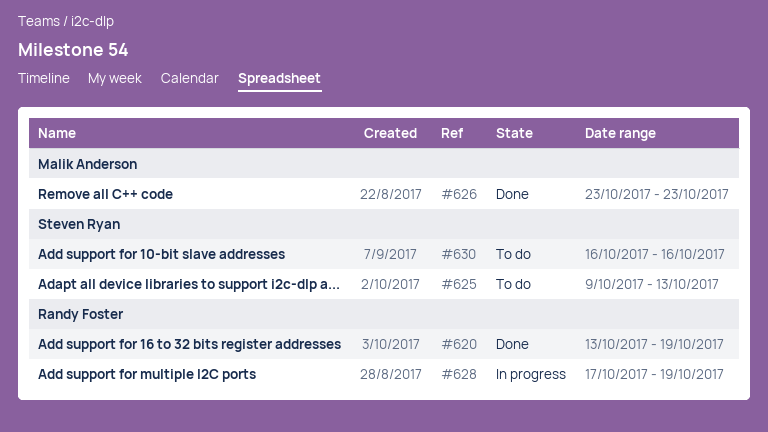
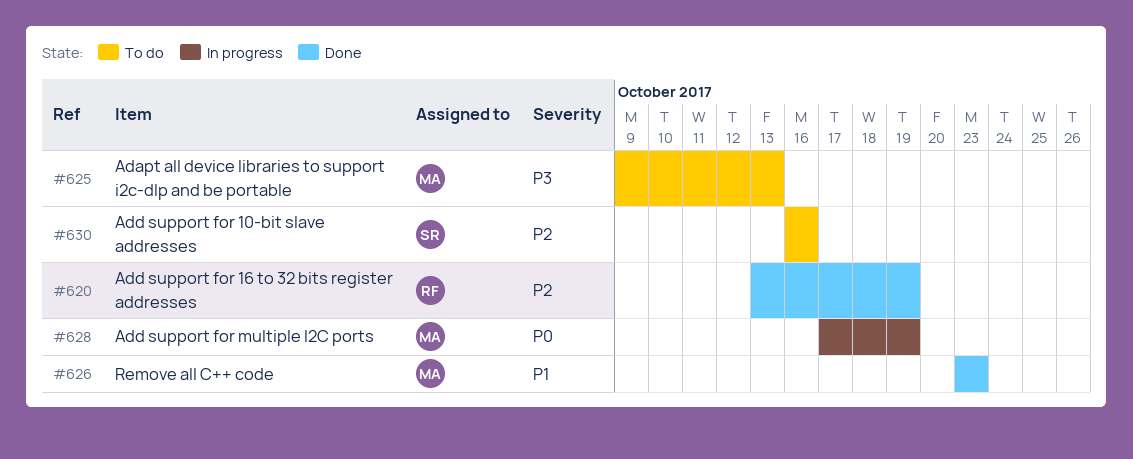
#625, owner: Steven Ryan -> Malik Anderson
#628, owner: Randy Foster -> Malik Anderson

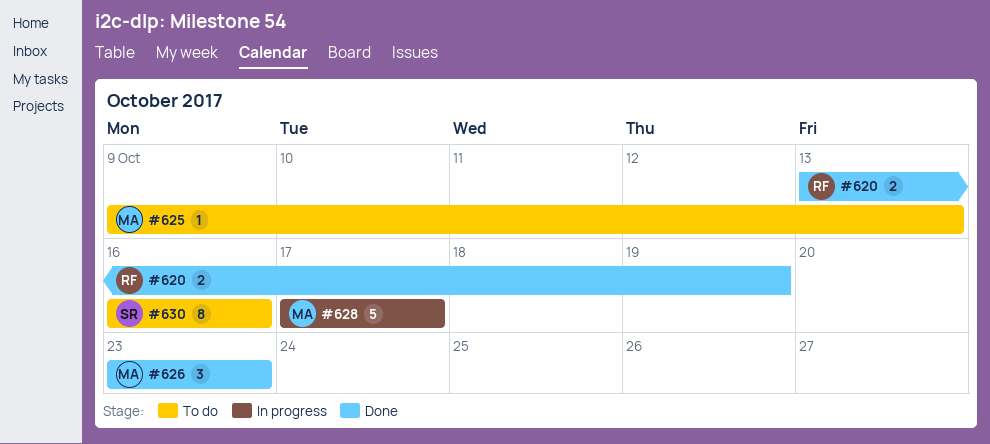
#628, due: Oct 19 -> Oct 17

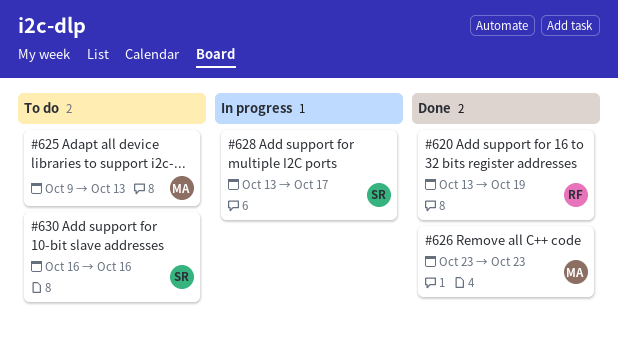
#628, owner: MA -> SR
#628, start: Oct 17 -> Oct 13

